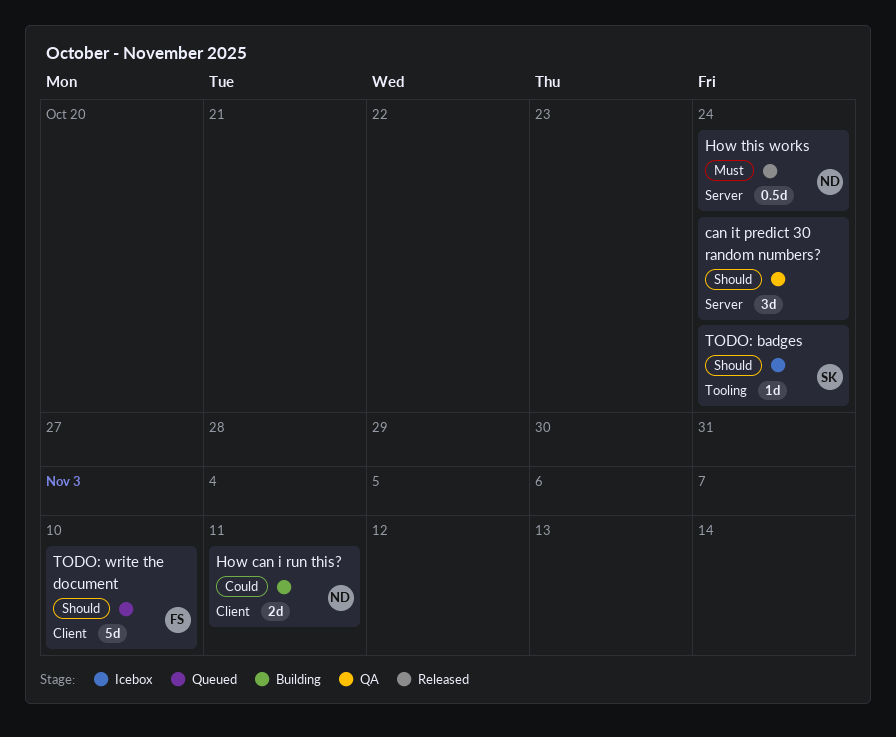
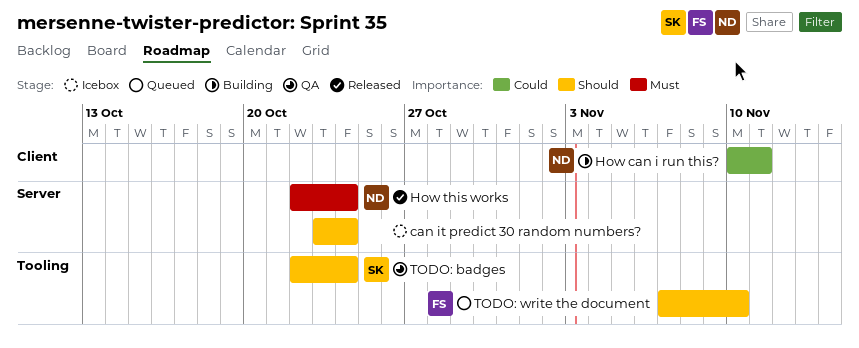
can it predict 30 random numbers?, status: QA -> Icebox
TODO: badges, status: Icebox -> QA
TODO: write the document, label: Client -> Tooling

